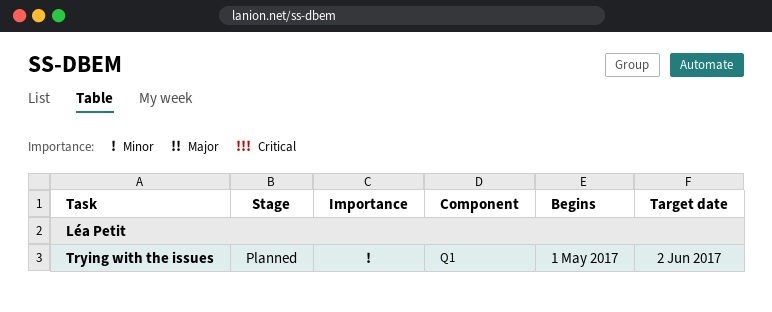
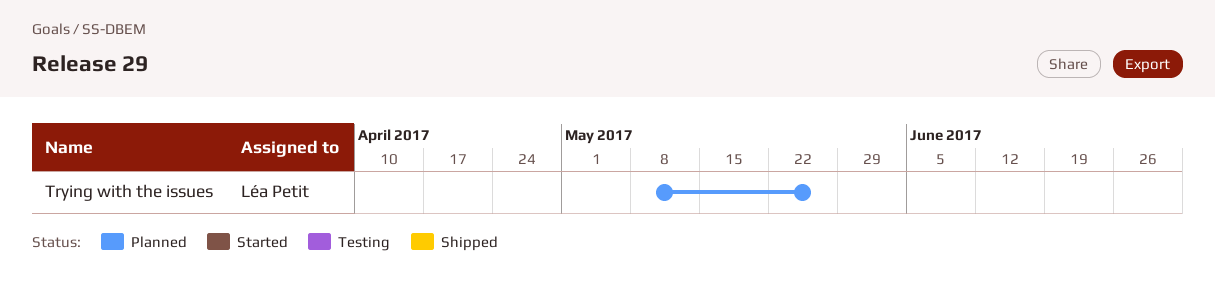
Trying with the issues, start: May 1 -> May 8
Trying with the issues, due: Jun 2 -> May 26

